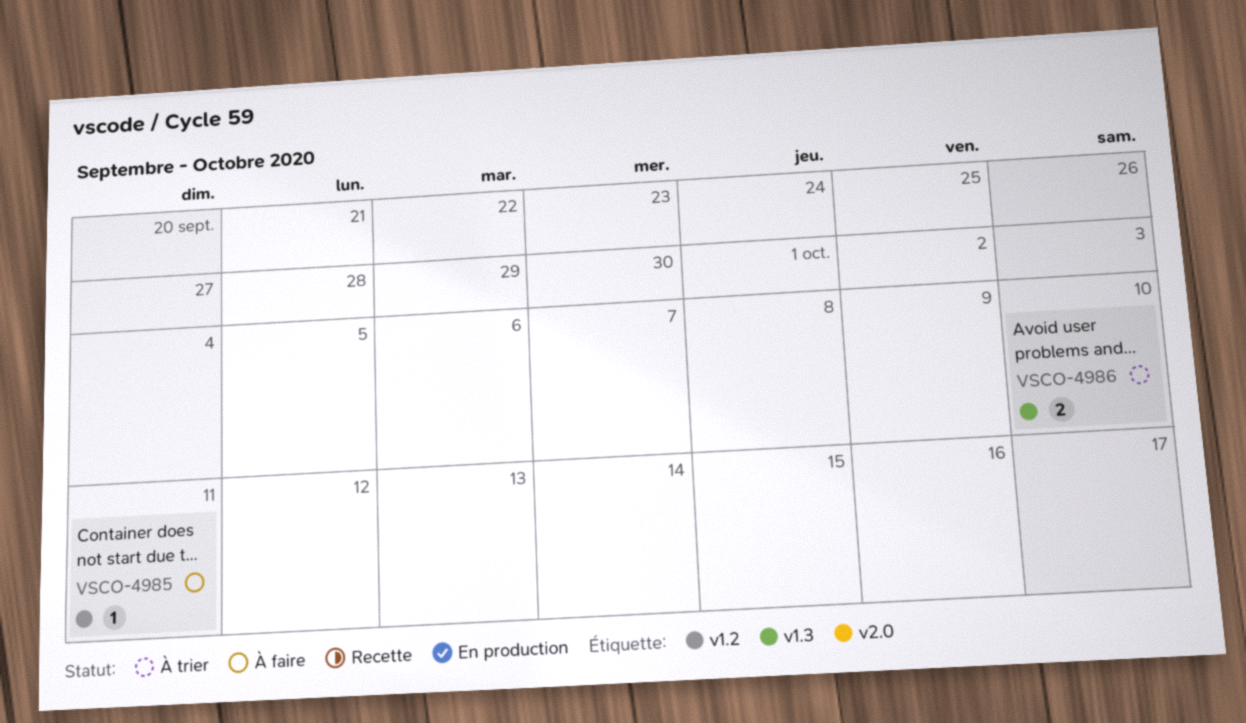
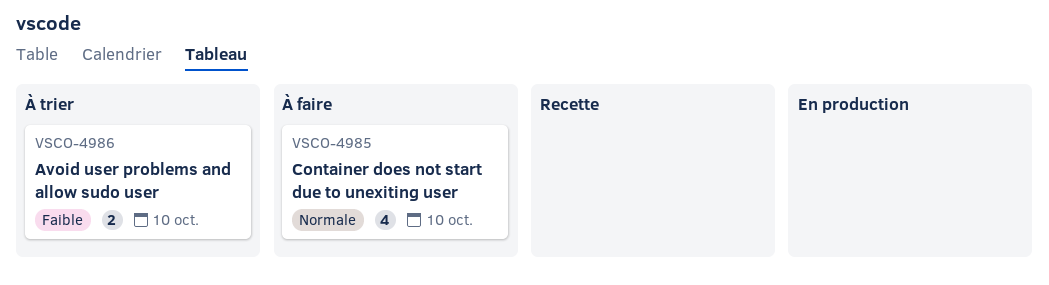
VSCO-4985, estimate: 1 -> 4
VSCO-4985, due: Oct 11 -> Oct 10

